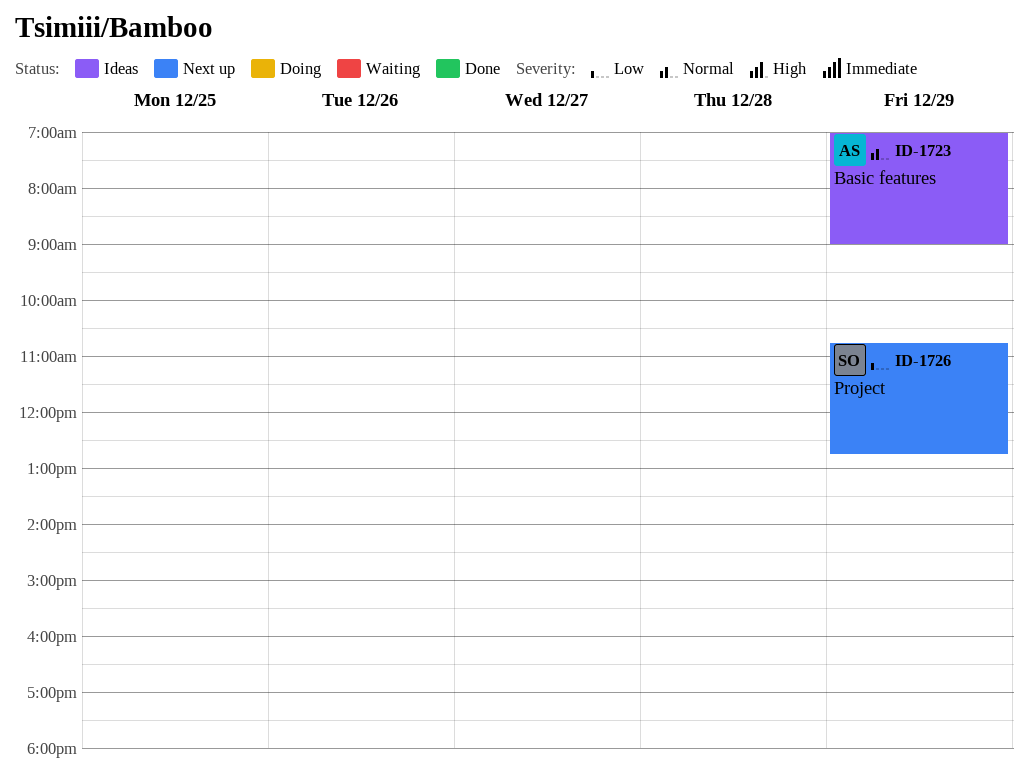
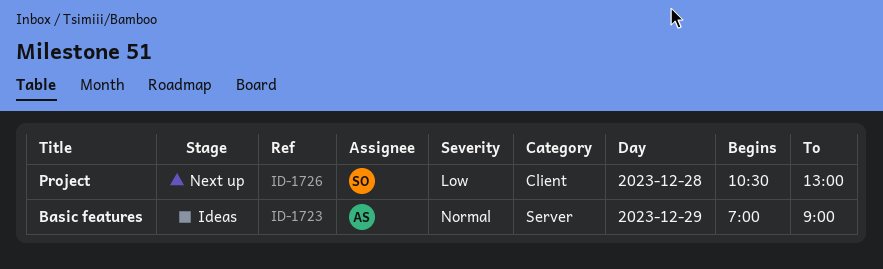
ID-1726, day: Dec 29 -> Dec 28
ID-1726, begins: 10:45 -> 10:30
ID-1726, ends: 12:45 -> 13:00

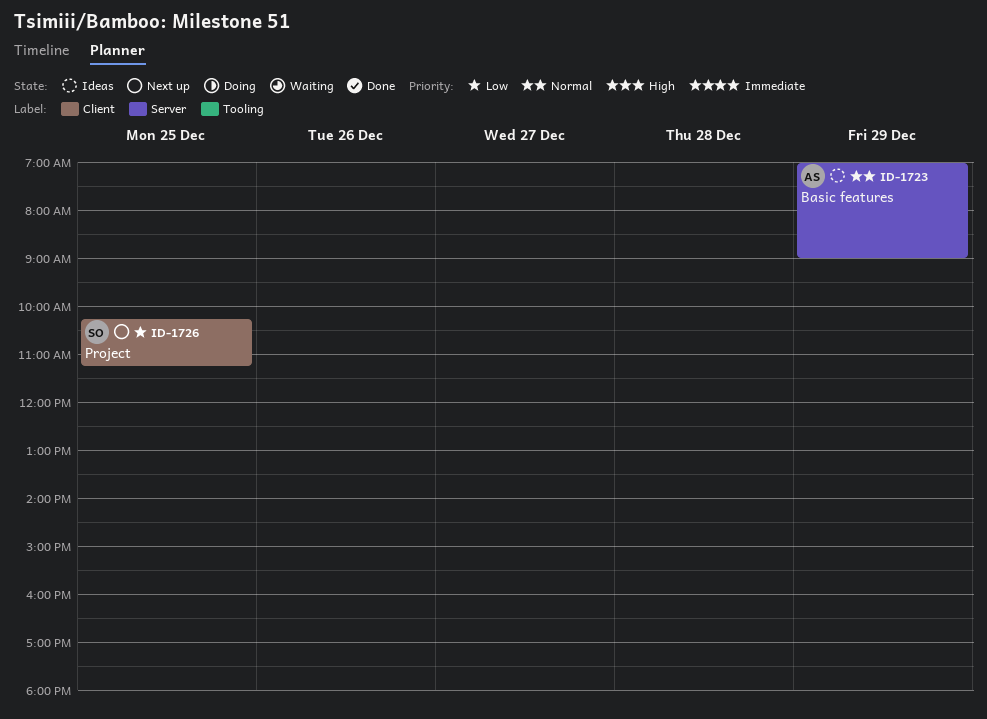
ID-1726, day: Dec 28 -> Dec 25
ID-1726, begins: 10:30 -> 10:15
ID-1726, ends: 13:00 -> 11:15

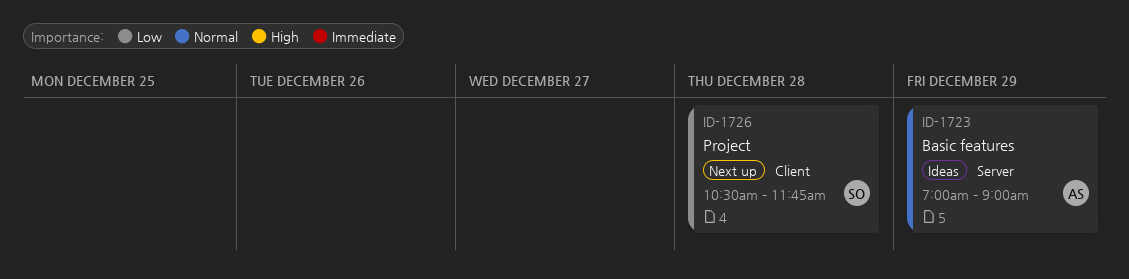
ID-1726, day: Dec 25 -> Dec 28
ID-1726, begins: 10:15 -> 10:30
ID-1726, ends: 11:15 -> 11:45

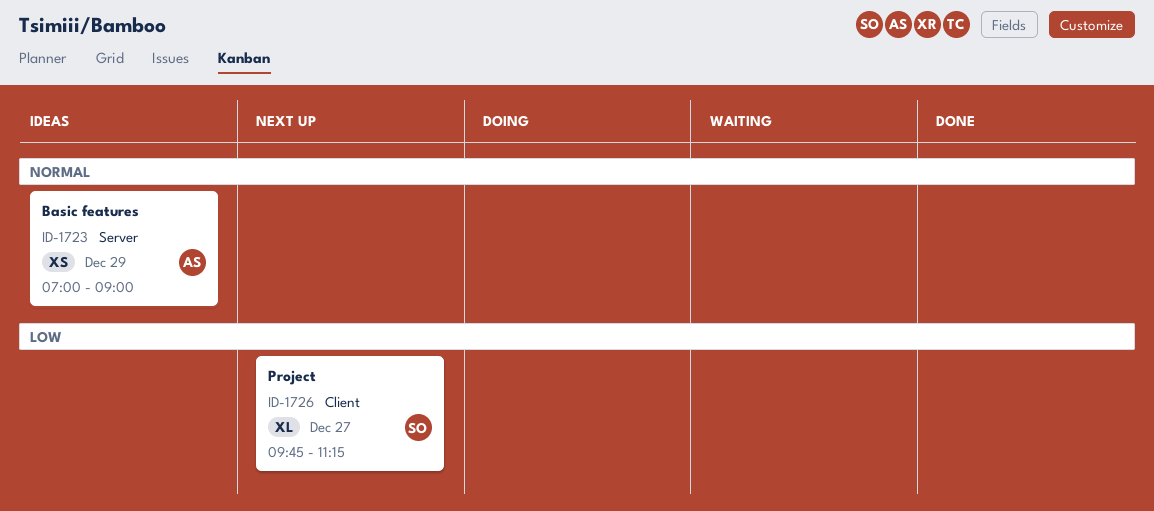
ID-1726, day: Dec 28 -> Dec 27
ID-1726, begins: 10:30 -> 09:45
ID-1726, ends: 11:45 -> 11:15

